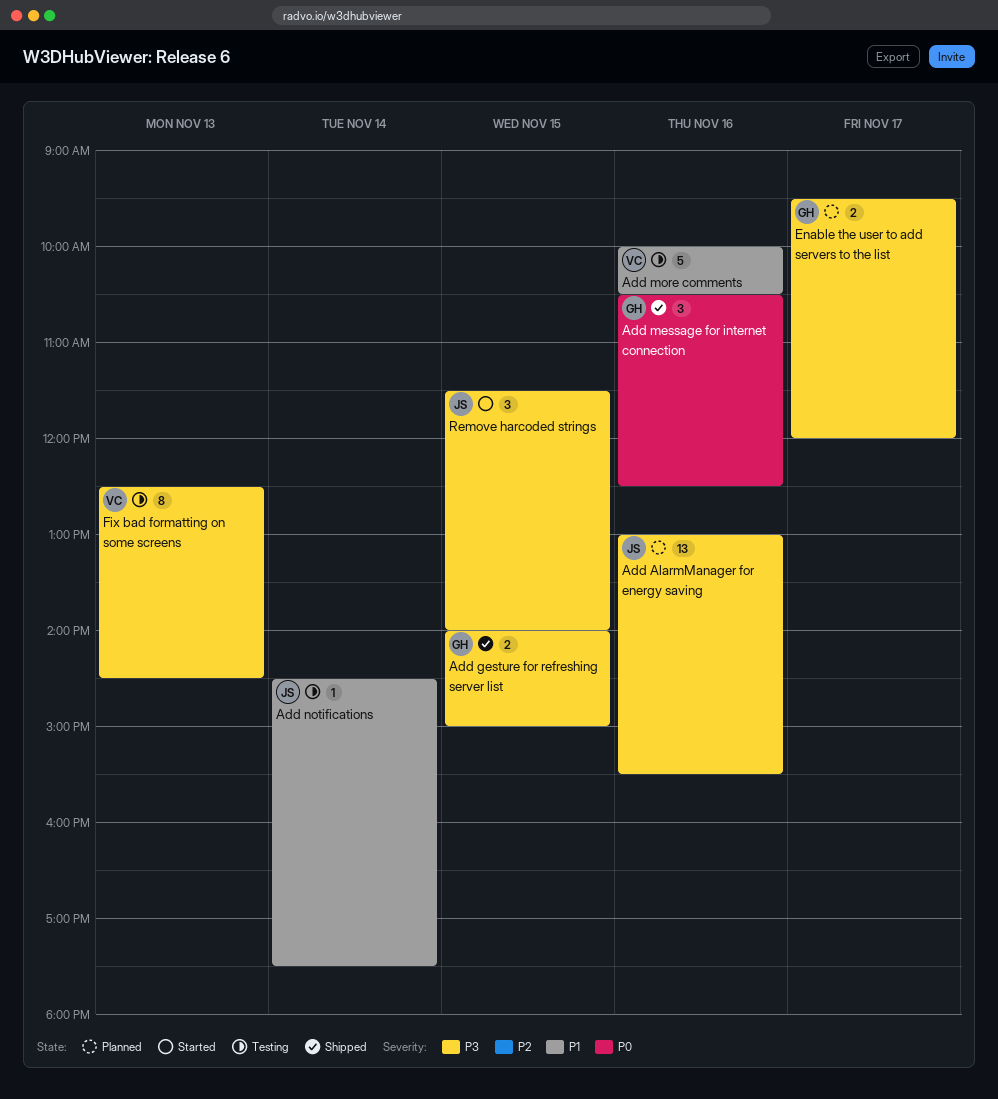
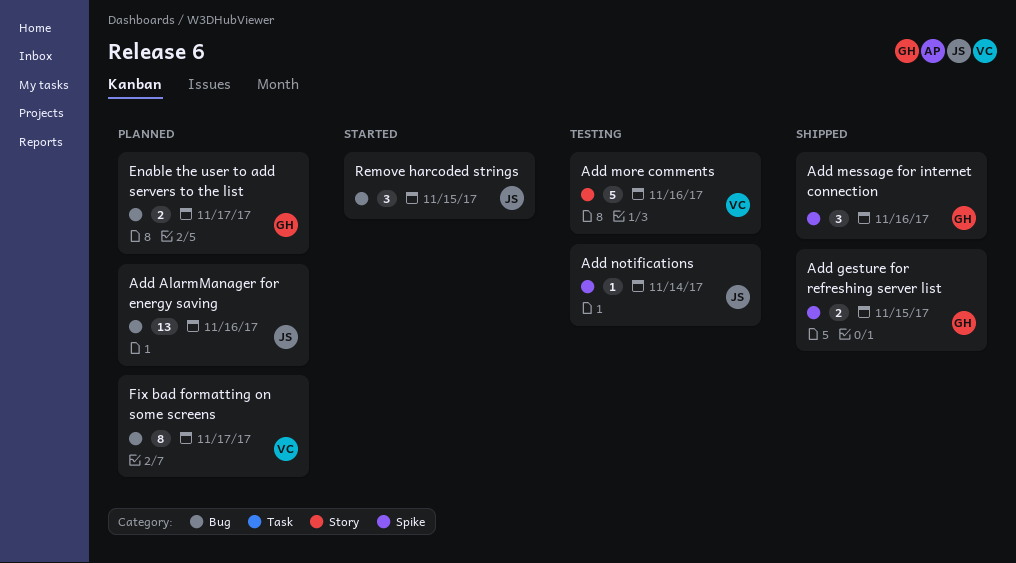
Fix bad formatting on some screens, status: Testing -> Planned
Fix bad formatting on some screens, day: Nov 13 -> Nov 17

